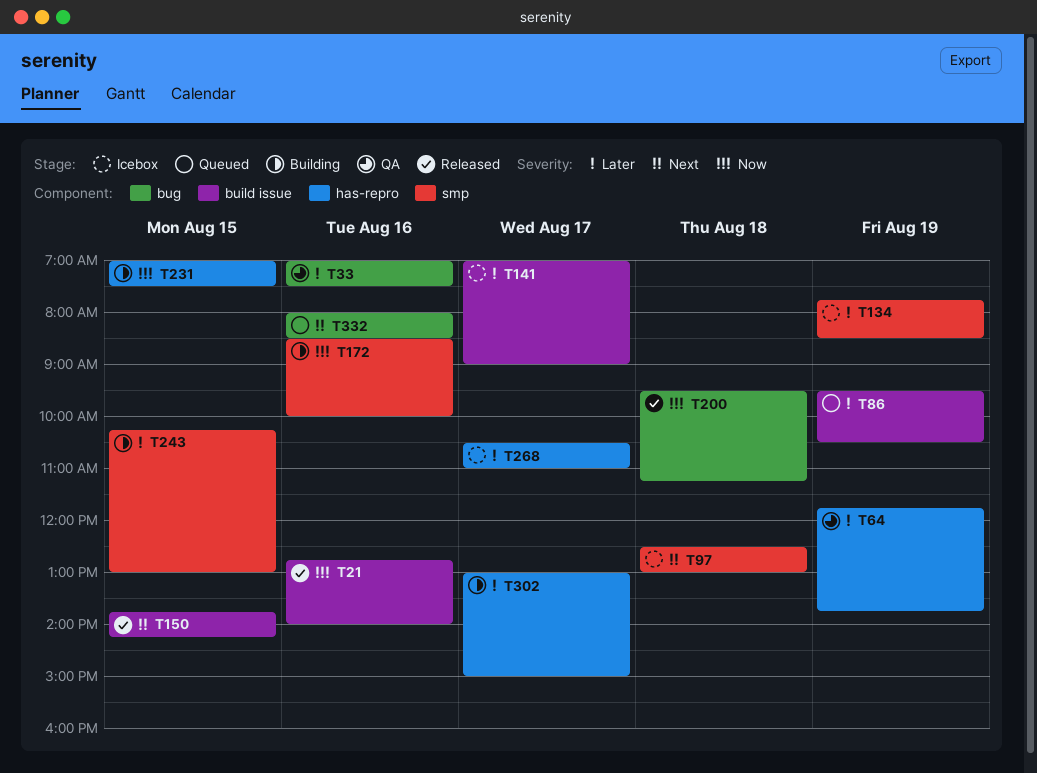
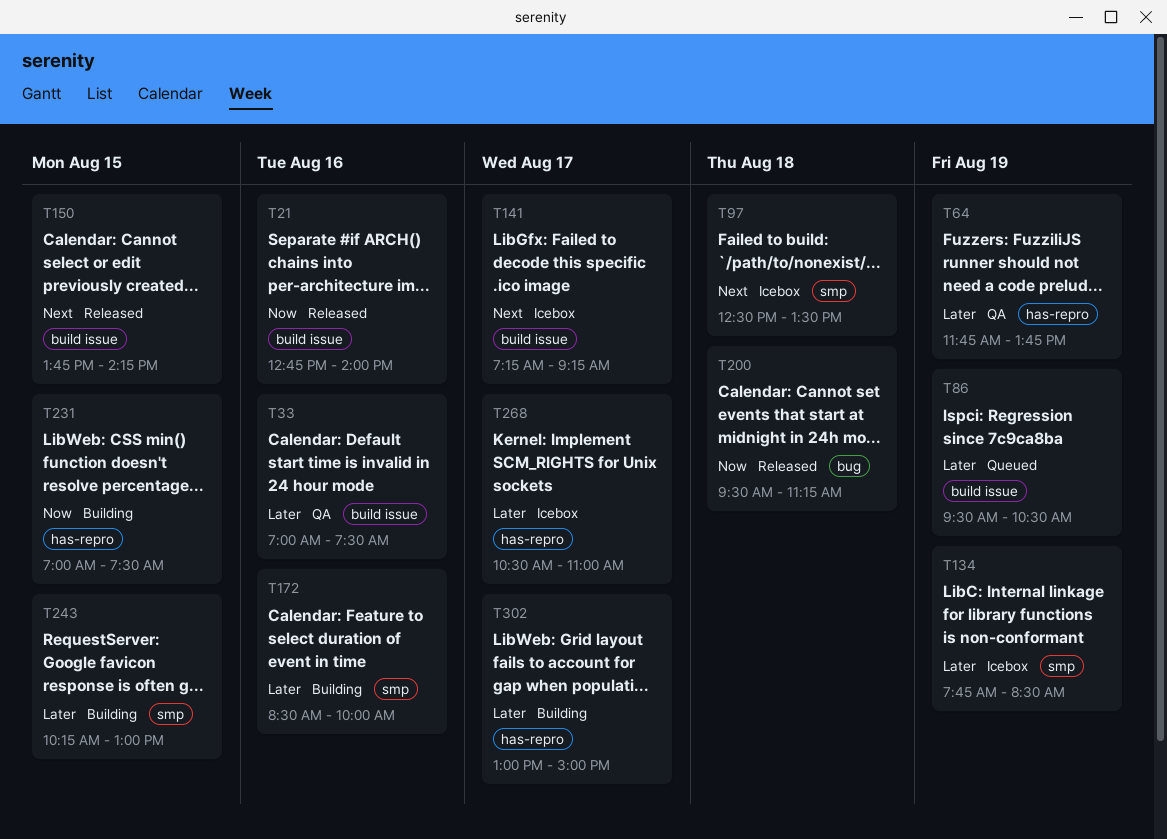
T33, label: bug -> build issue
T97, ends: 13:00 -> 13:30
T141, priority: Later -> Next
T141, begins: 07:00 -> 07:15
T141, ends: 09:00 -> 09:15
T172, priority: Now -> Later
T332: present -> none

